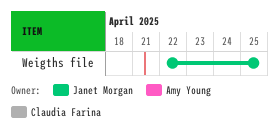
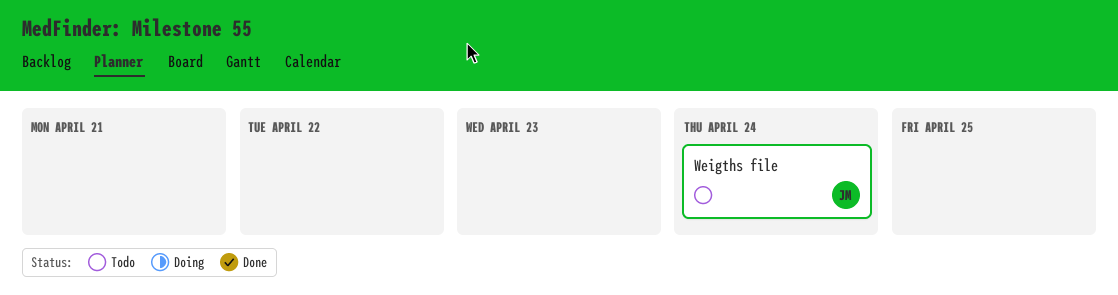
Weigths file, due: Apr 25 -> Apr 24

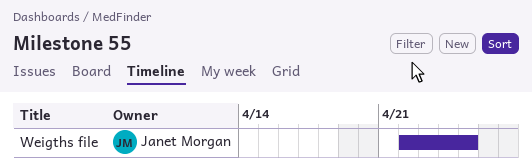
Weigths file, due: Apr 24 -> Apr 25

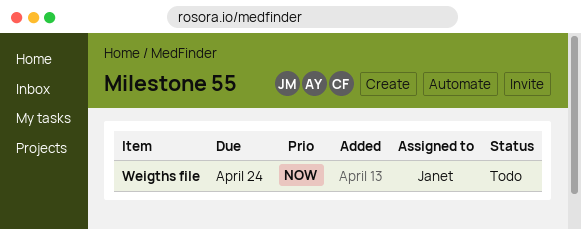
Weigths file, due: Apr 25 -> Apr 24

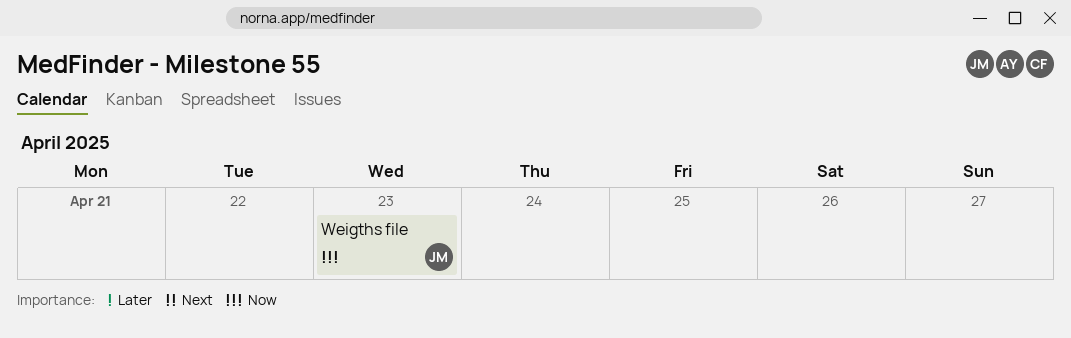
Weigths file, due: Apr 24 -> Apr 23

